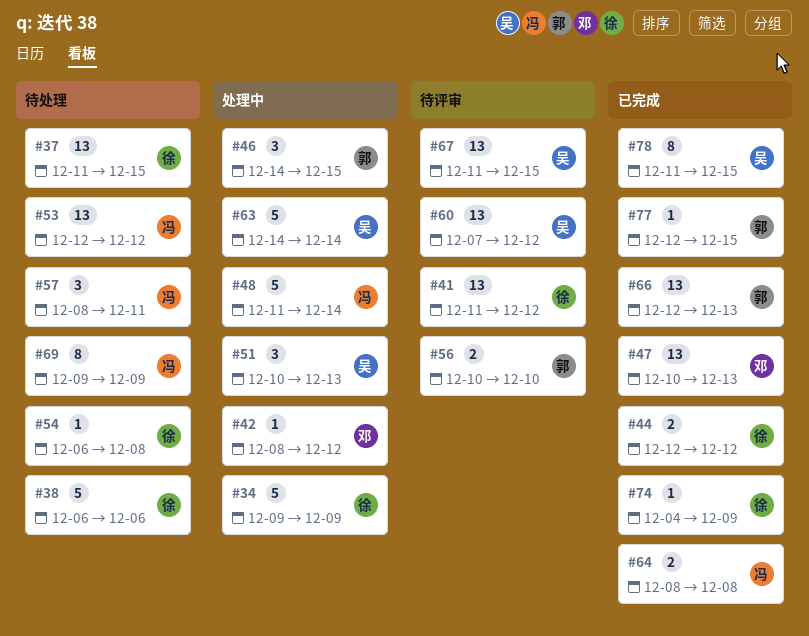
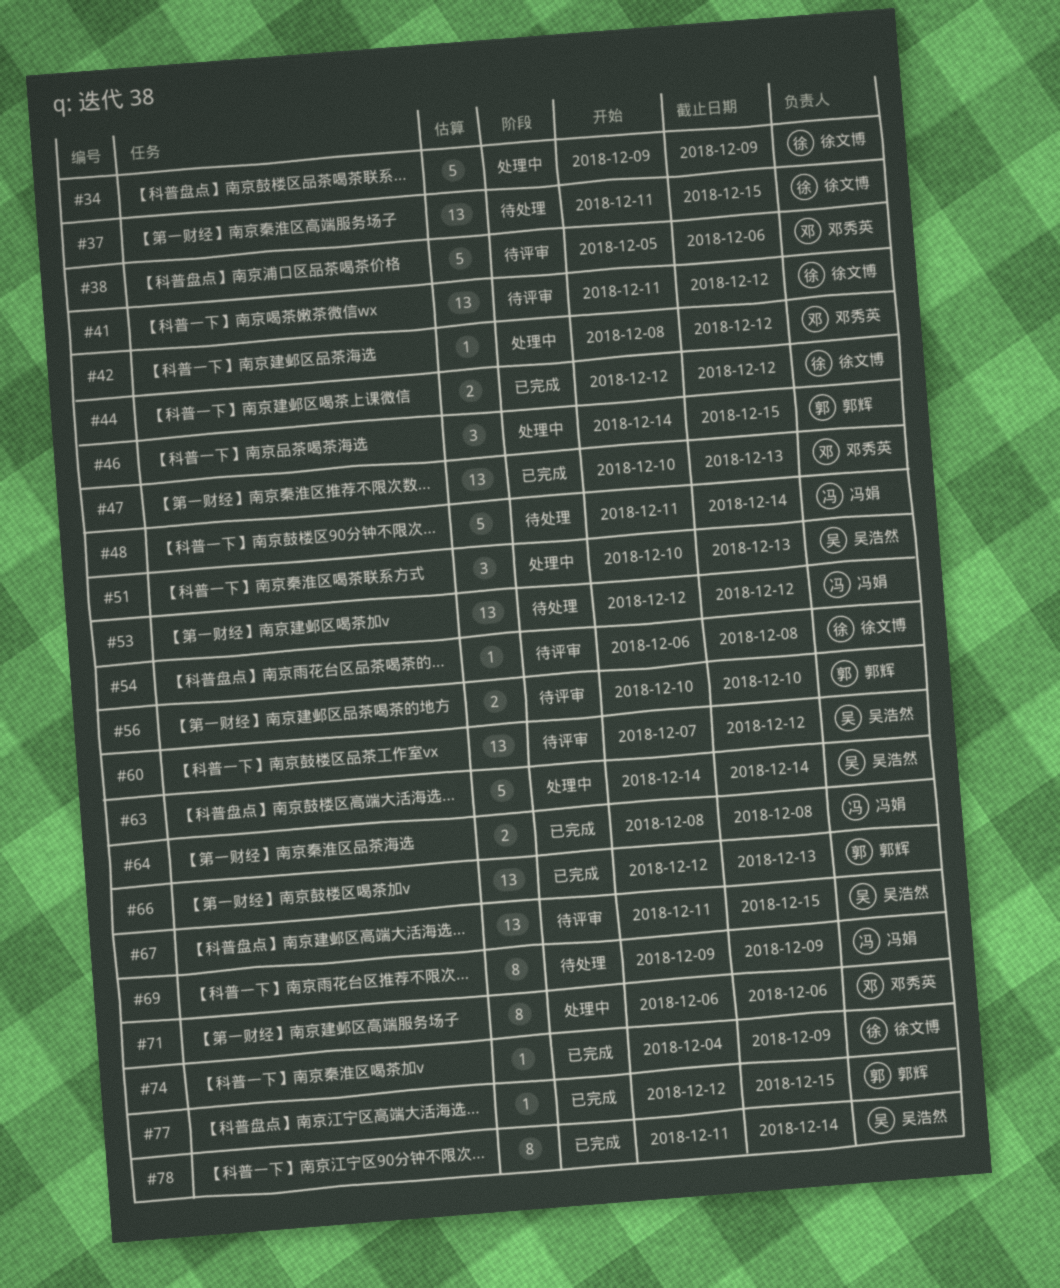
#38, status: 待处理 -> 待评审
#38, owner: 徐文博 -> 邓秀英
#38, start: Dec 6 -> Dec 5
#48, status: 处理中 -> 待处理
#54, status: 待处理 -> 待评审
#57: present -> none
#71: none -> present
#78, due: Dec 15 -> Dec 14

